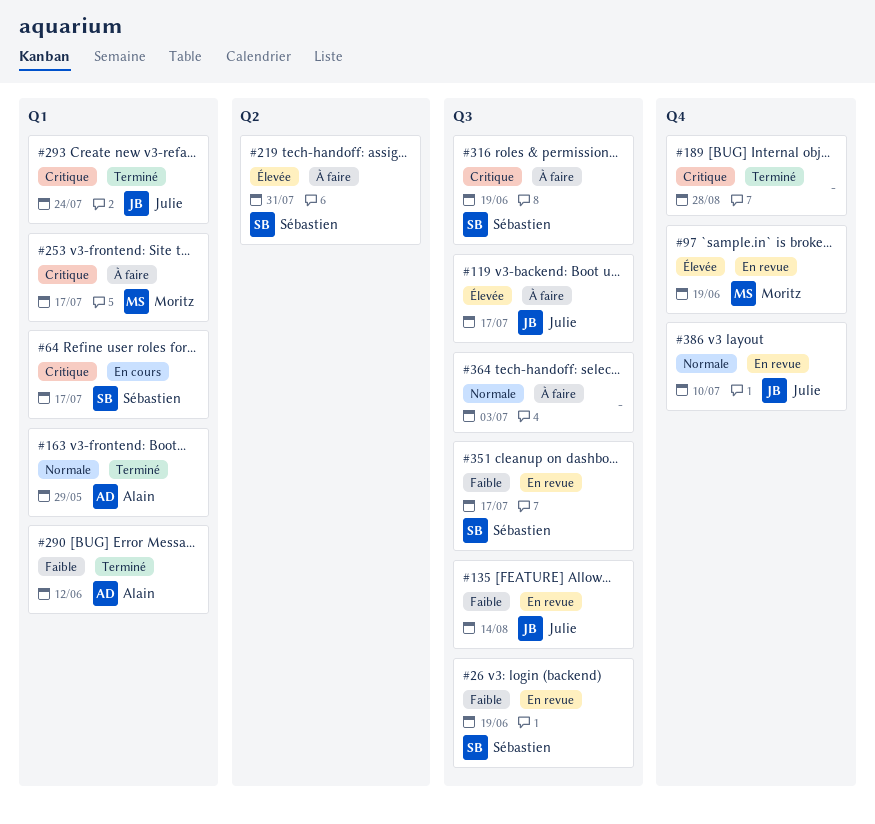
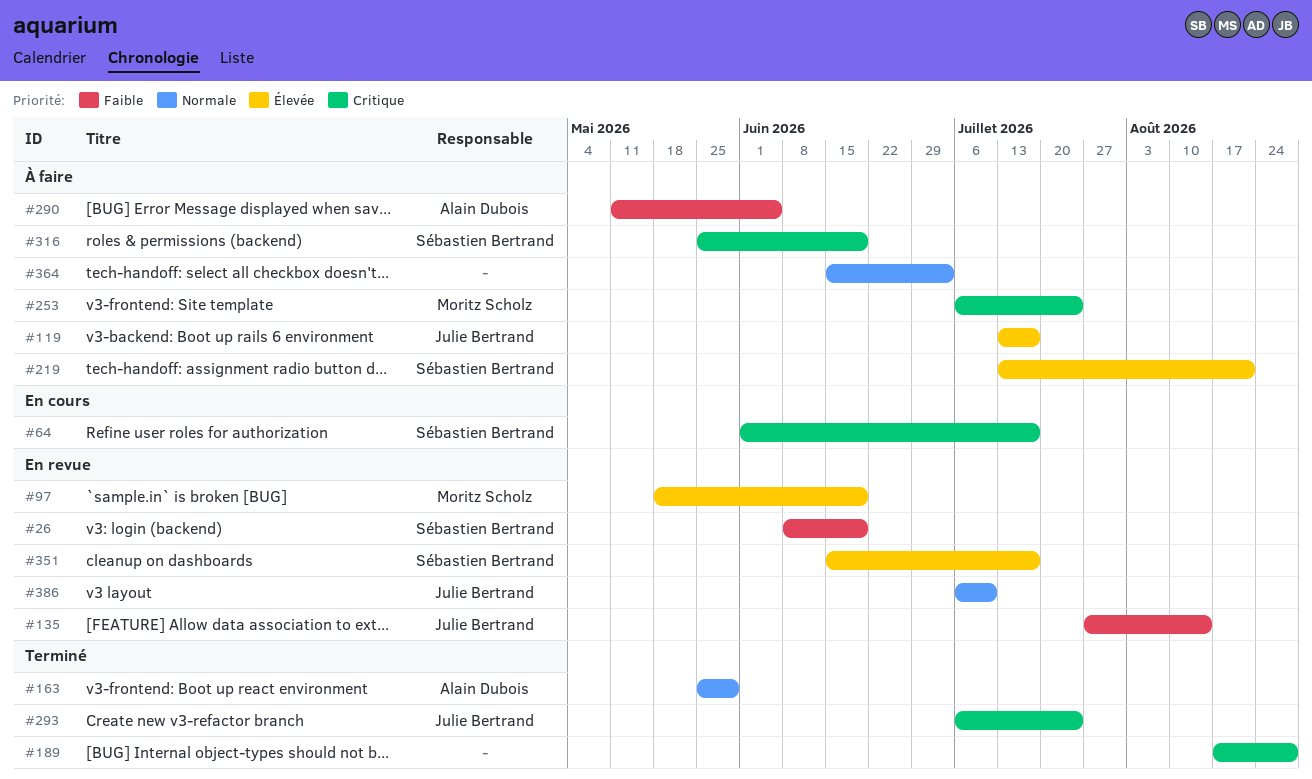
#219, due: Jul 31 -> Aug 21
#253, due: Jul 17 -> Jul 24
#290, status: Terminé -> À faire
#290, due: Jun 12 -> Jun 5
#351, priority: Faible -> Élevée

